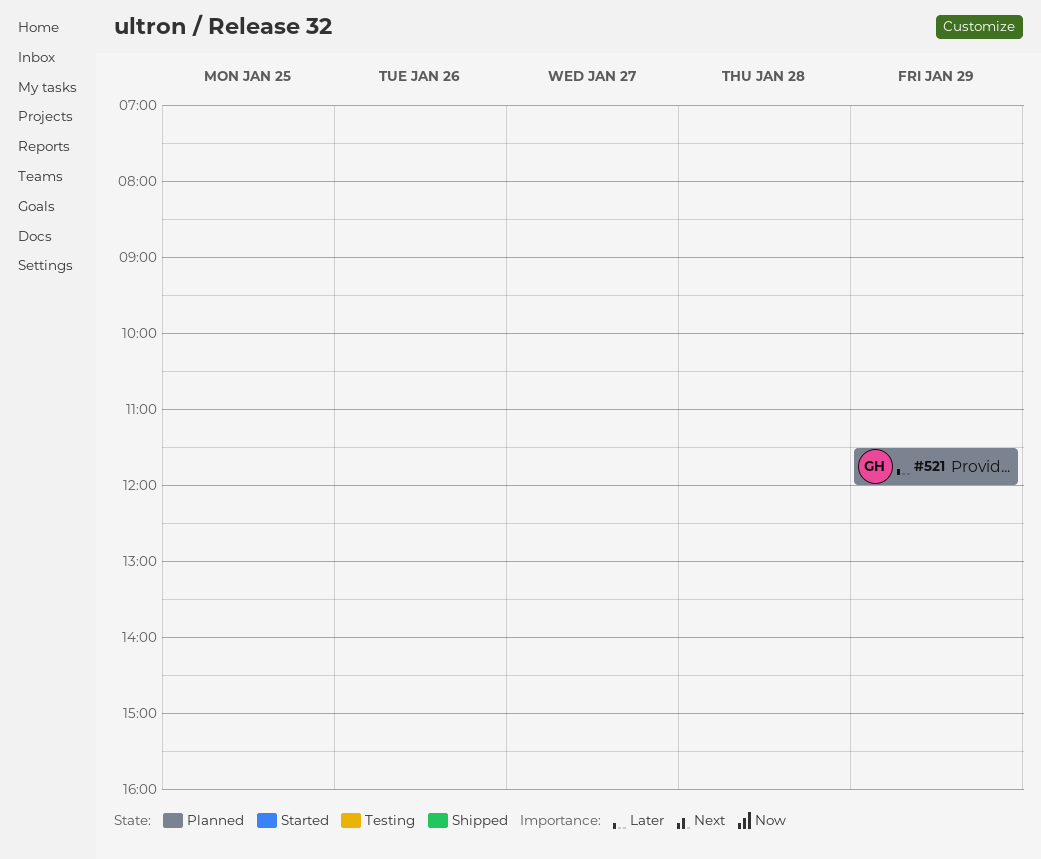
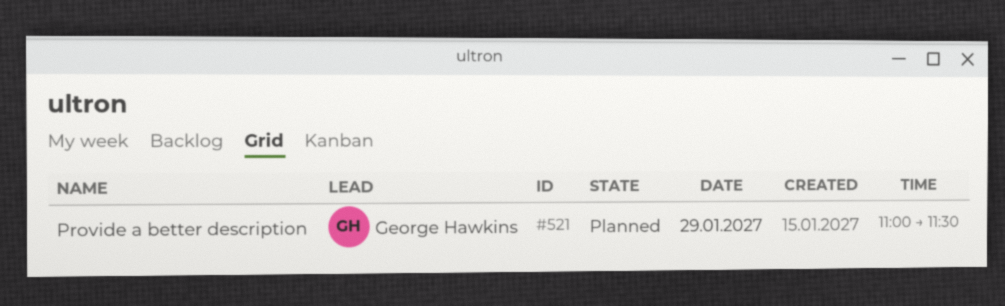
#521, begins: 11:30 -> 11:00
#521, ends: 12:00 -> 11:30

